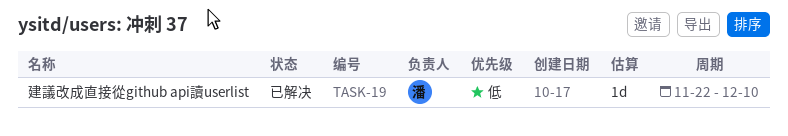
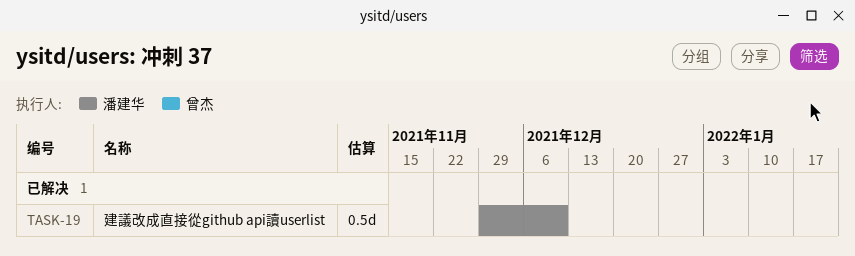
TASK-19, estimate: 1d -> 0.5d
TASK-19, start: Nov 22 -> Nov 29

